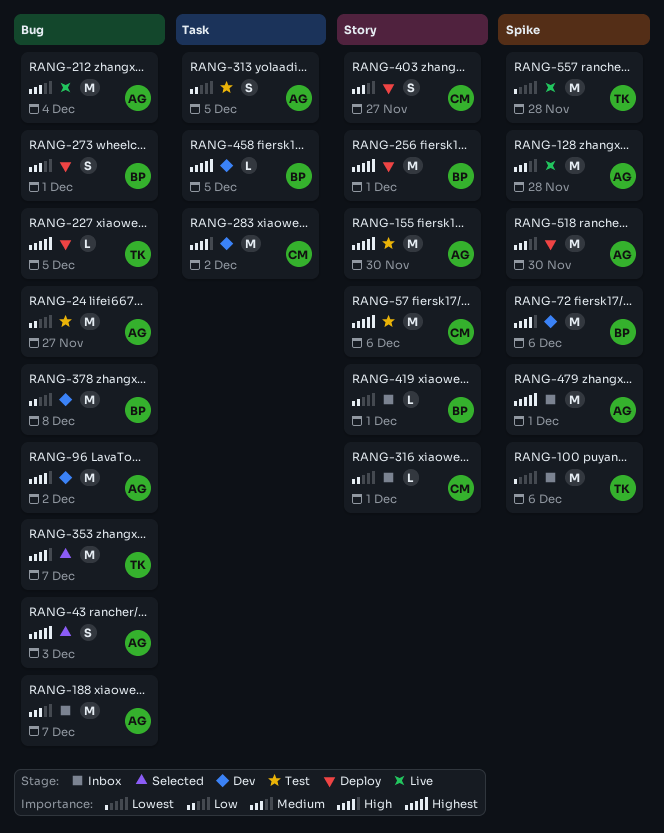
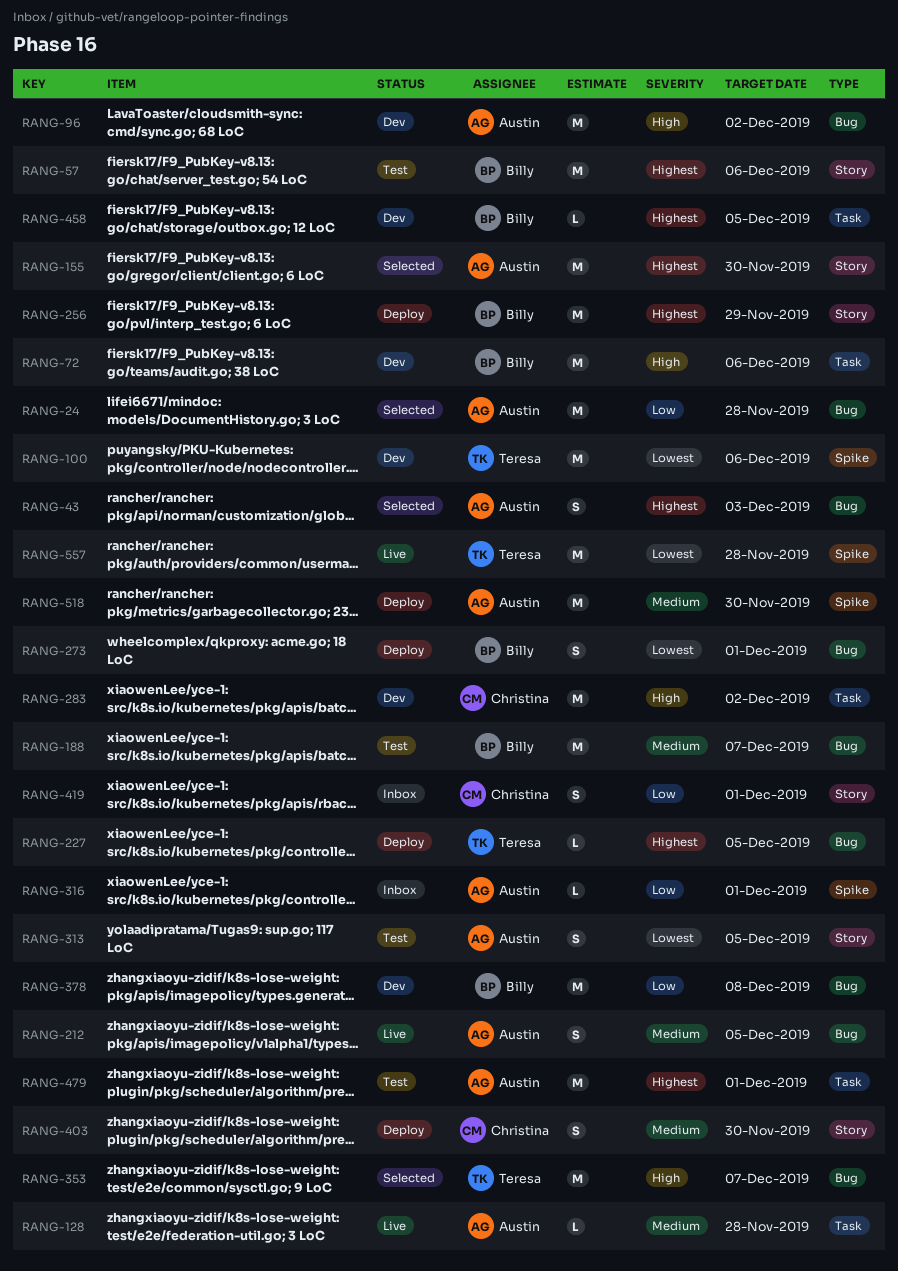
RANG-24, status: Test -> Selected
RANG-24, due: Nov 27 -> Nov 28
RANG-57, owner: Christina -> Billy
RANG-72, label: Spike -> Task
RANG-100, status: Inbox -> Dev
RANG-128, label: Spike -> Task
RANG-128, estimate: M -> L
RANG-155, status: Test -> Selected
RANG-188, status: Inbox -> Test
RANG-188, owner: Austin -> Billy
RANG-212, estimate: M -> S
RANG-212, due: Dec 4 -> Dec 5
RANG-256, due: Dec 1 -> Nov 29
RANG-273, priority: Medium -> Lowest
RANG-313, priority: Low -> Lowest
RANG-313, label: Task -> Story
RANG-316, owner: Christina -> Austin
RANG-316, label: Story -> Spike
RANG-403, due: Nov 27 -> Nov 30
RANG-419, owner: Billy -> Christina
RANG-419, estimate: L -> S
RANG-479, status: Inbox -> Test
RANG-479, label: Spike -> Task

